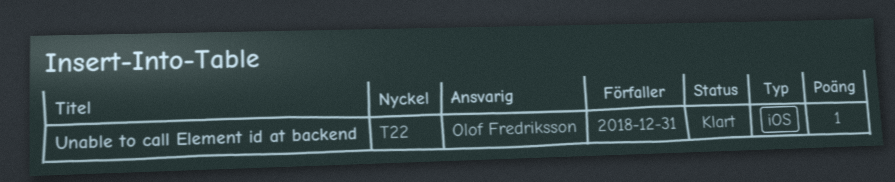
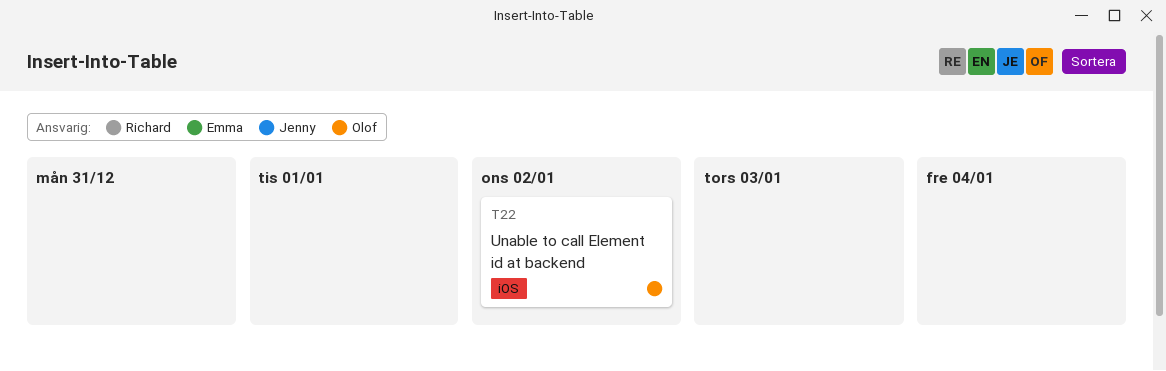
T22, due: Dec 31 -> Jan 2

